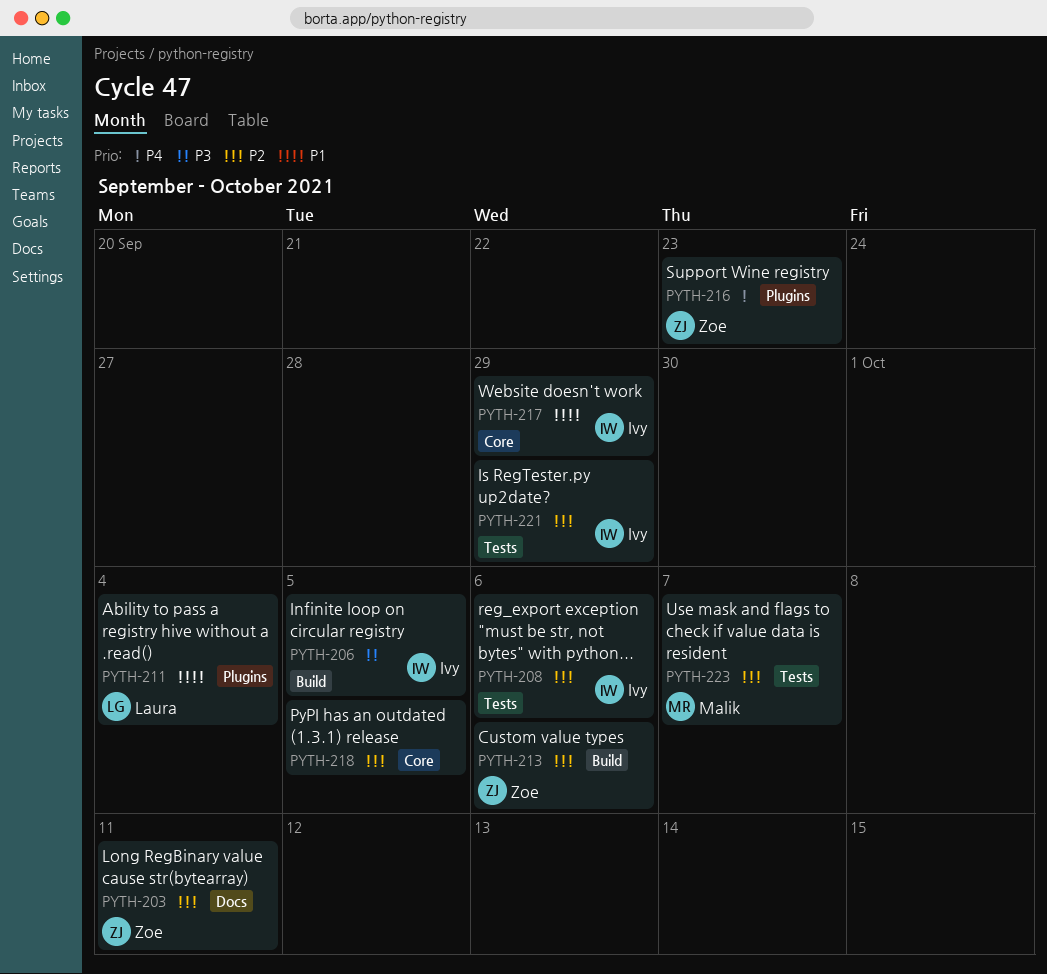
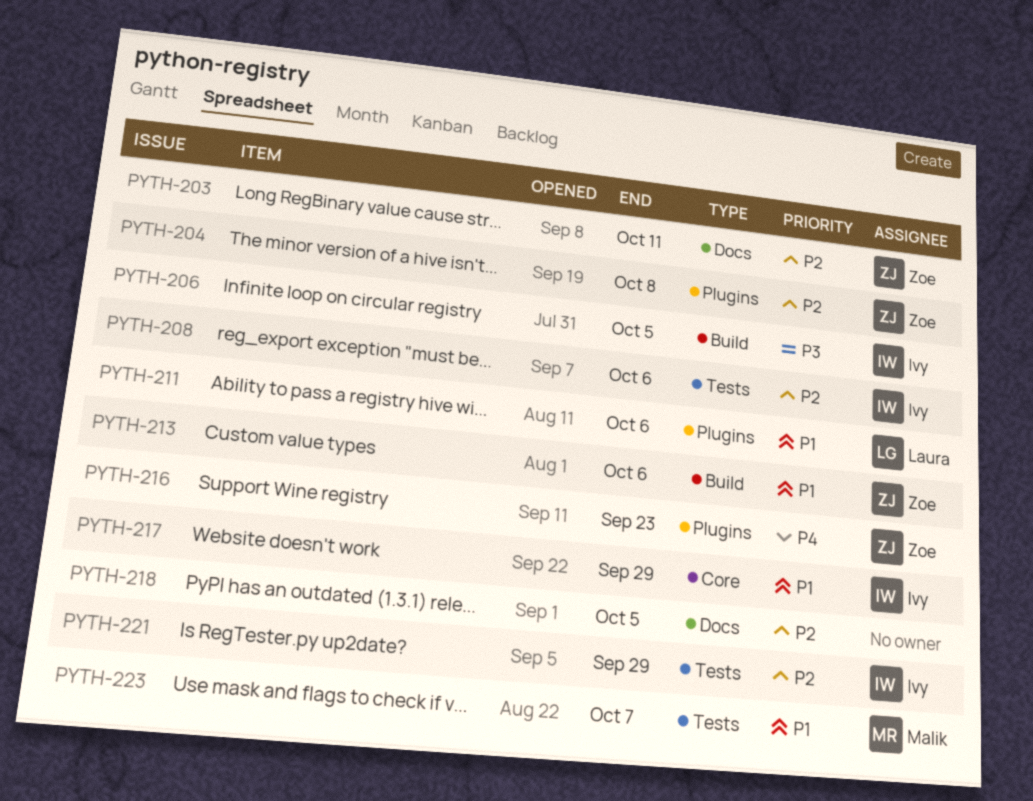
PYTH-204: none -> present
PYTH-211, due: Oct 4 -> Oct 6
PYTH-213, priority: P2 -> P1
PYTH-218, label: Core -> Docs
PYTH-223, priority: P2 -> P1

